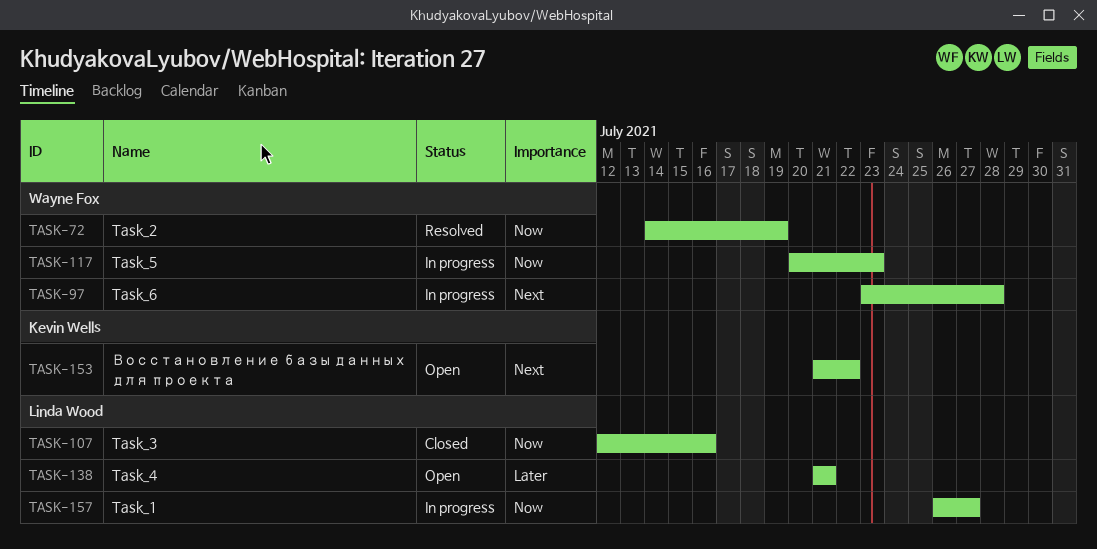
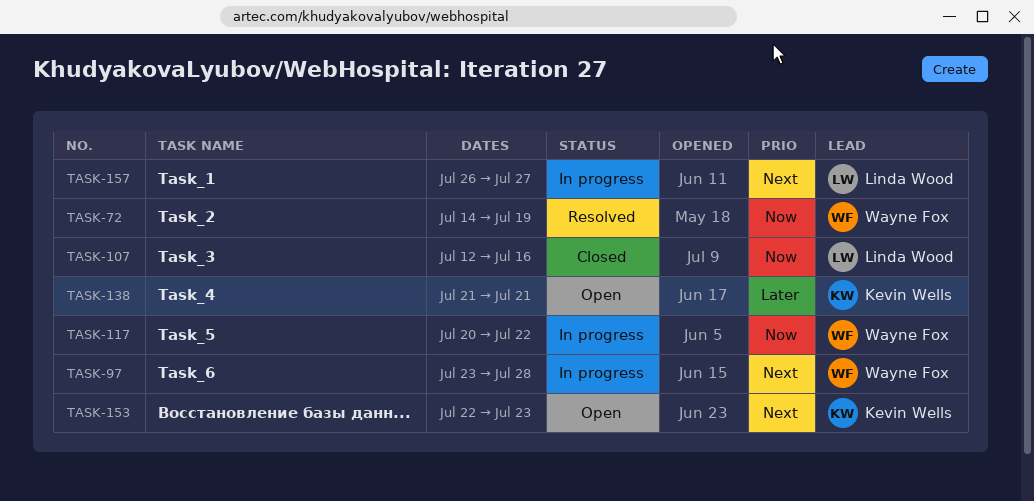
TASK-117, due: Jul 23 -> Jul 22
TASK-138, owner: Linda Wood -> Kevin Wells
TASK-153, start: Jul 21 -> Jul 22
TASK-153, due: Jul 22 -> Jul 23
TASK-157, priority: Now -> Next

